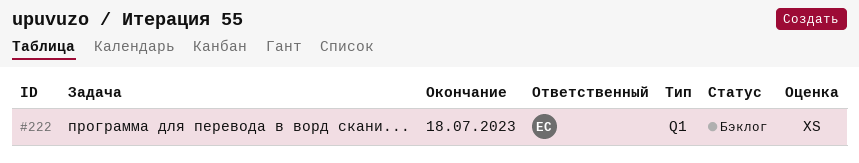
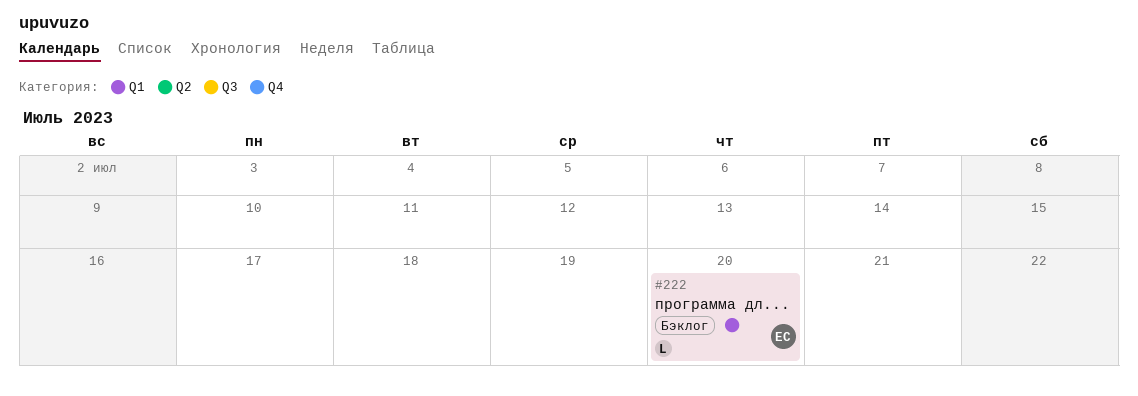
#222, estimate: XS -> L
#222, due: Jul 18 -> Jul 20

